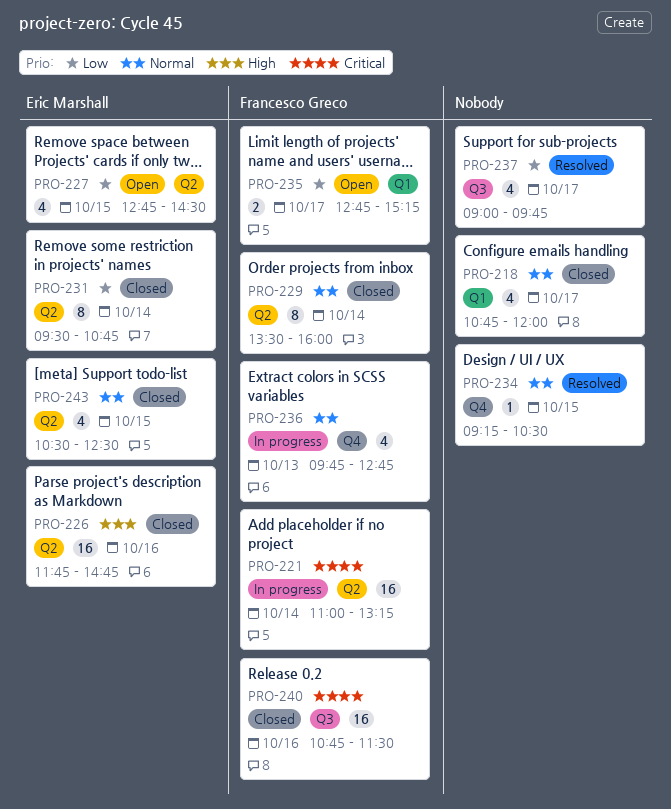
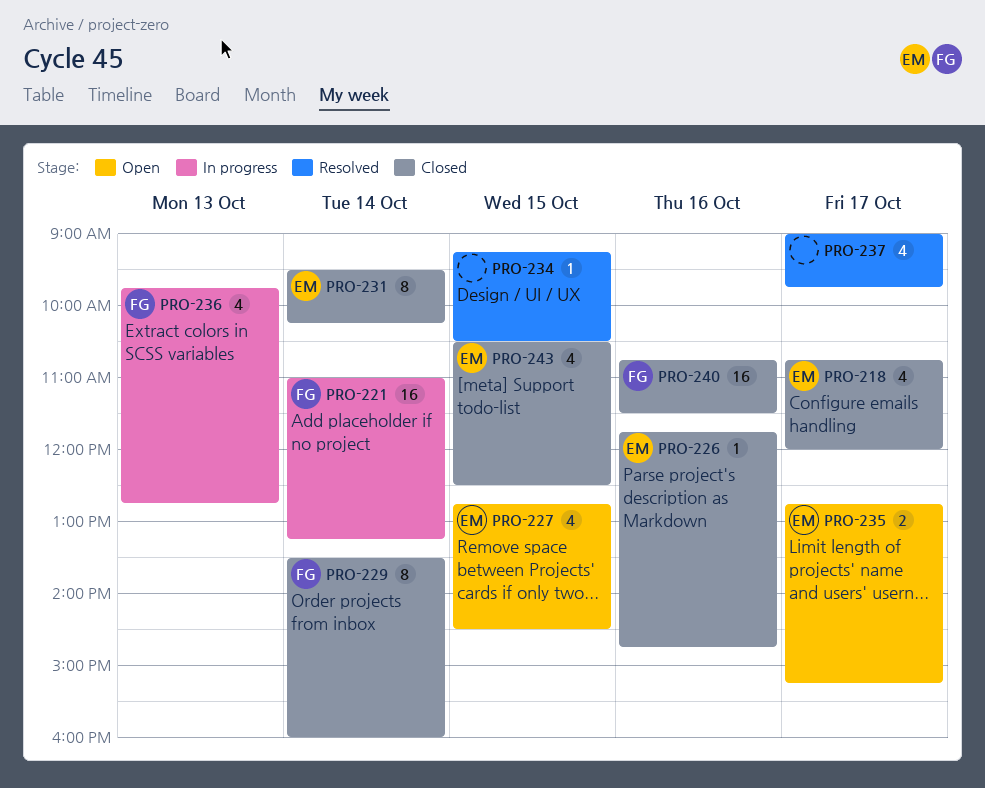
PRO-218, owner: none -> Eric Marshall
PRO-226, estimate: 16 -> 1
PRO-231, ends: 10:45 -> 10:15
PRO-235, owner: Francesco Greco -> Eric Marshall

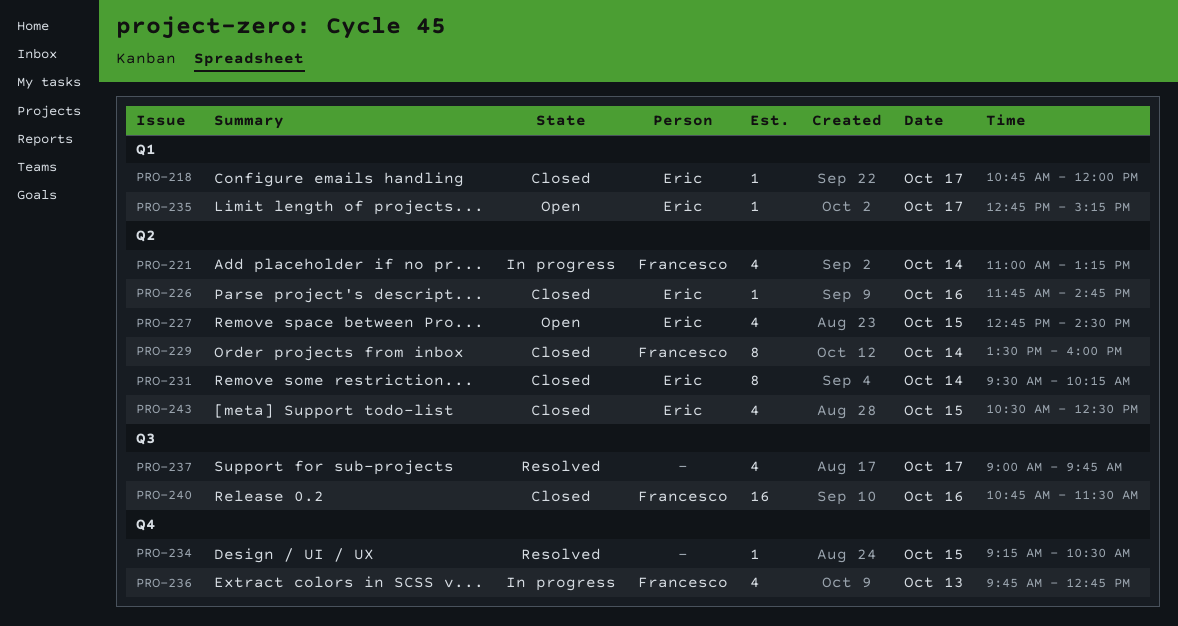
PRO-218, estimate: 4 -> 1
PRO-221, estimate: 16 -> 4
PRO-235, estimate: 2 -> 1

